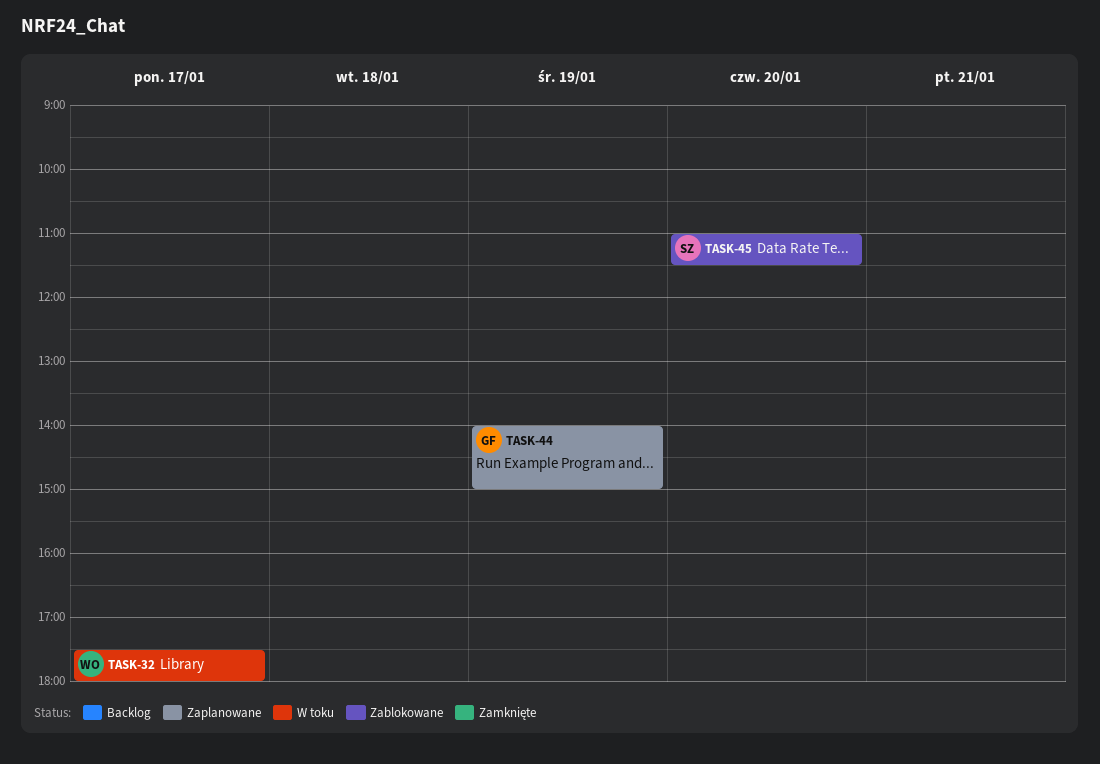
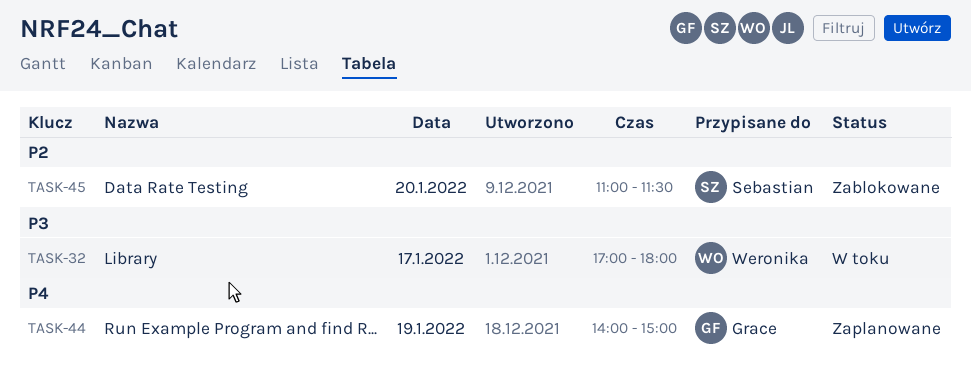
TASK-32, begins: 17:30 -> 17:00

